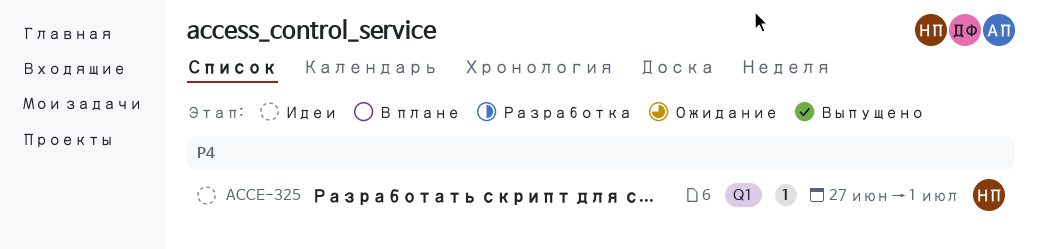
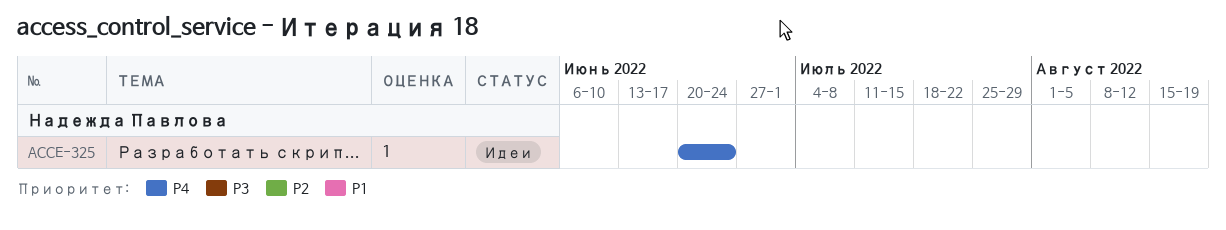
ACCE-325, start: Jun 27 -> Jun 20
ACCE-325, due: Jul 1 -> Jun 24

